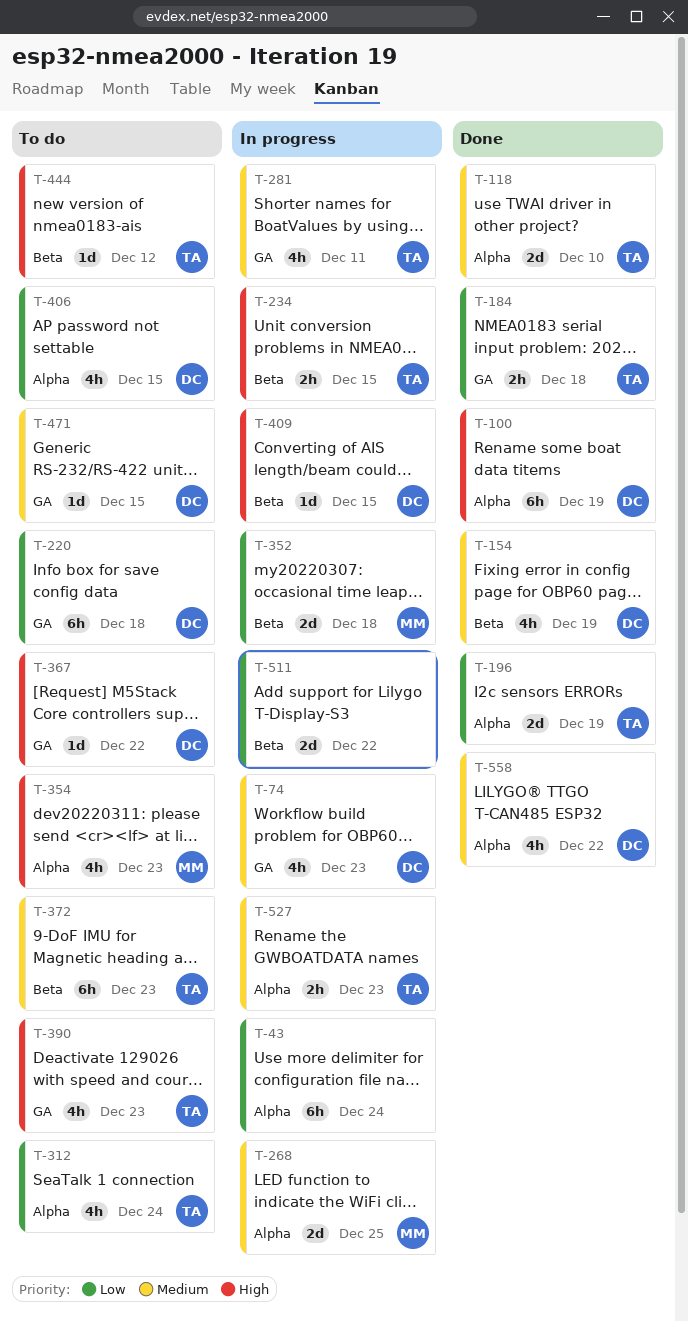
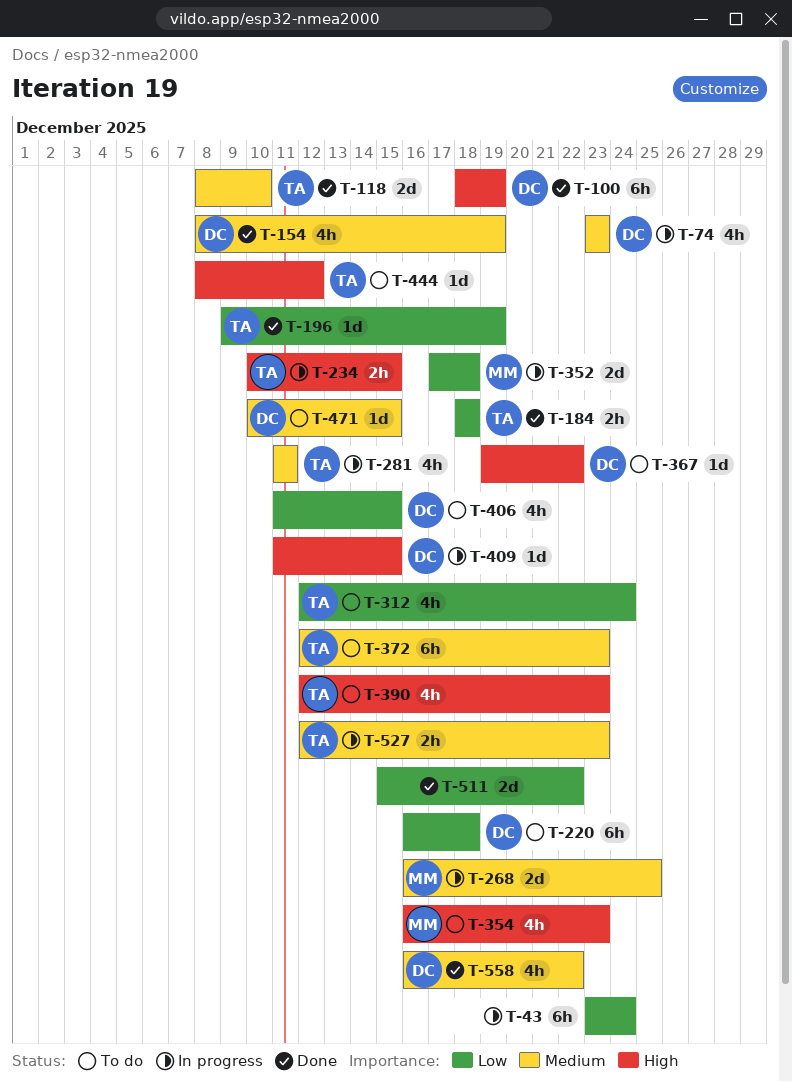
T-196, estimate: 2d -> 1d
T-511, status: In progress -> Done

